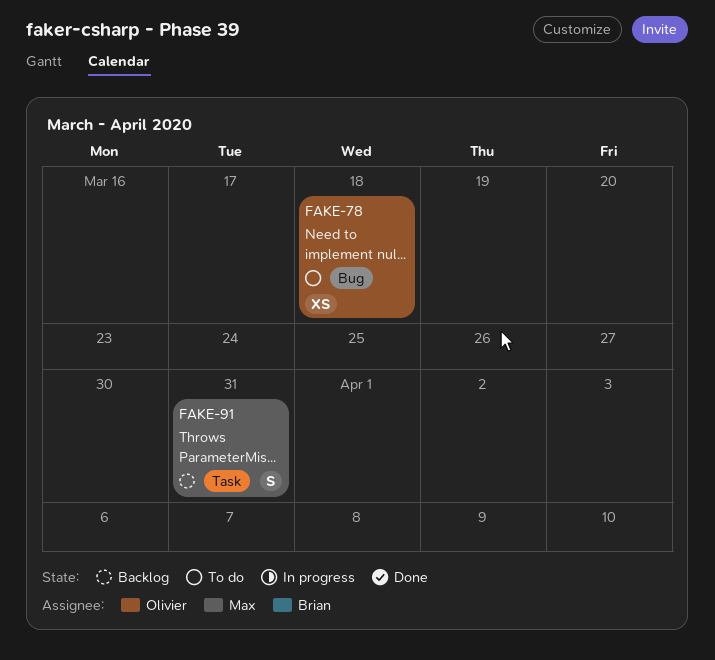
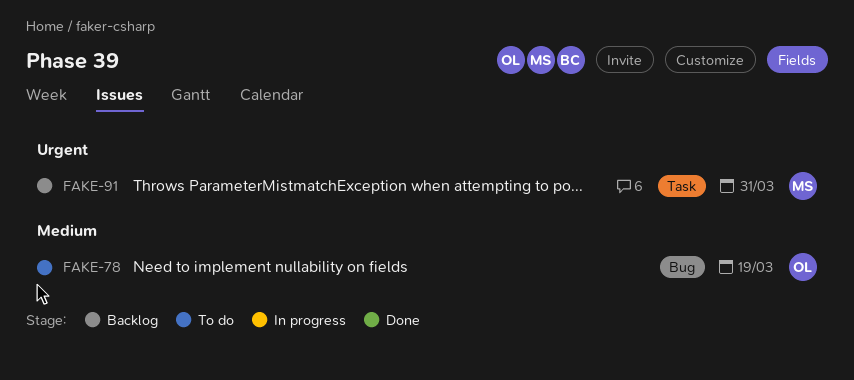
FAKE-78, due: Mar 18 -> Mar 19

